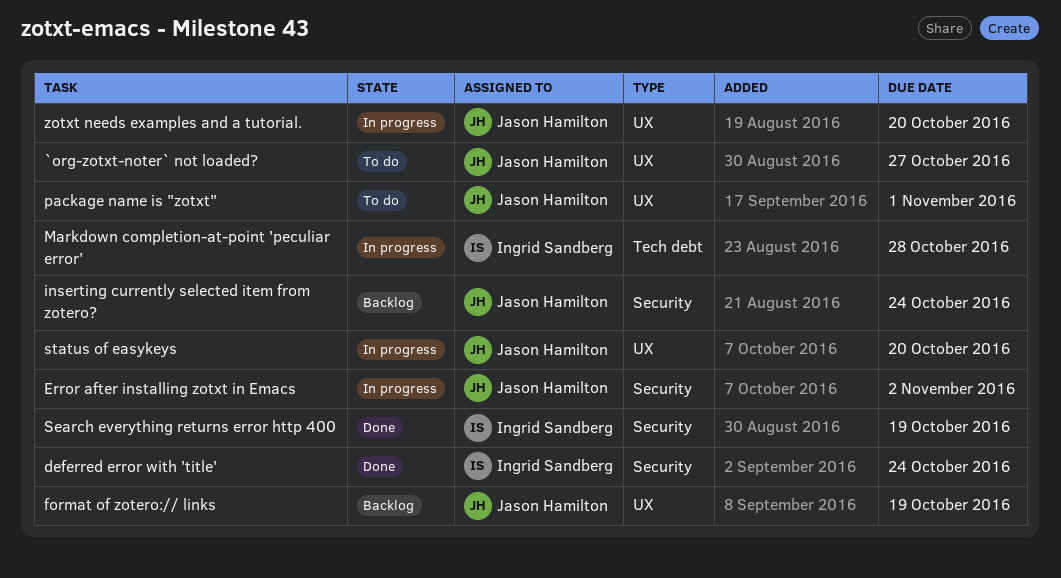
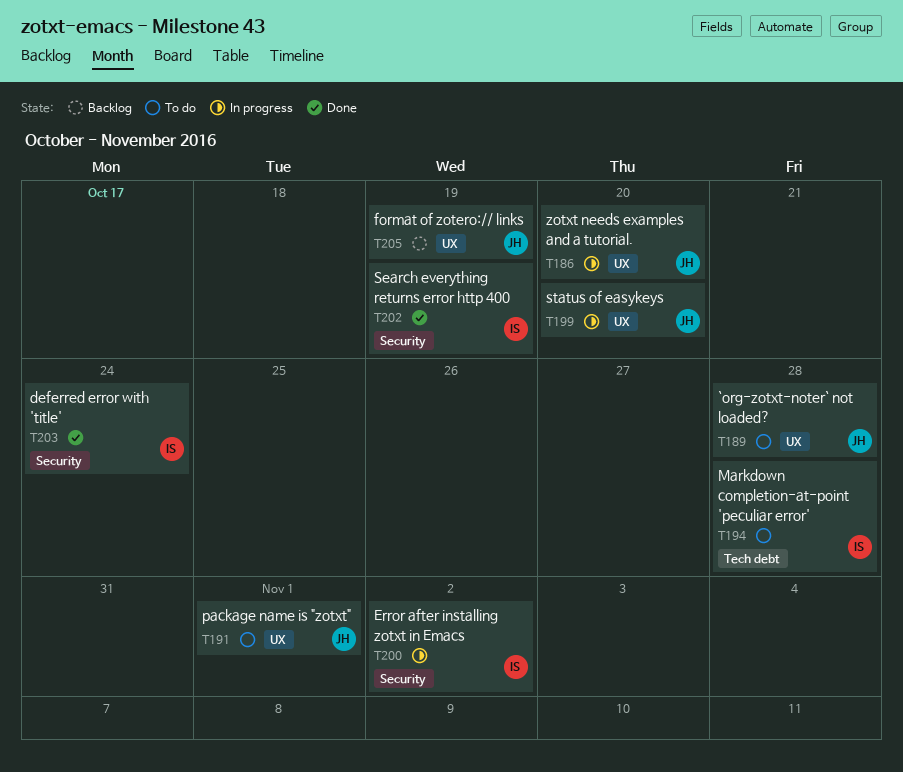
`org-zotxt-noter` not loaded?, due: Oct 27 -> Oct 28
Error after installing zotxt in Emacs, owner: Jason Hamilton -> Ingrid Sandberg
inserting currently selected item from zotero?: present -> none
Markdown completion-at-point 'peculiar error', status: In progress -> To do

